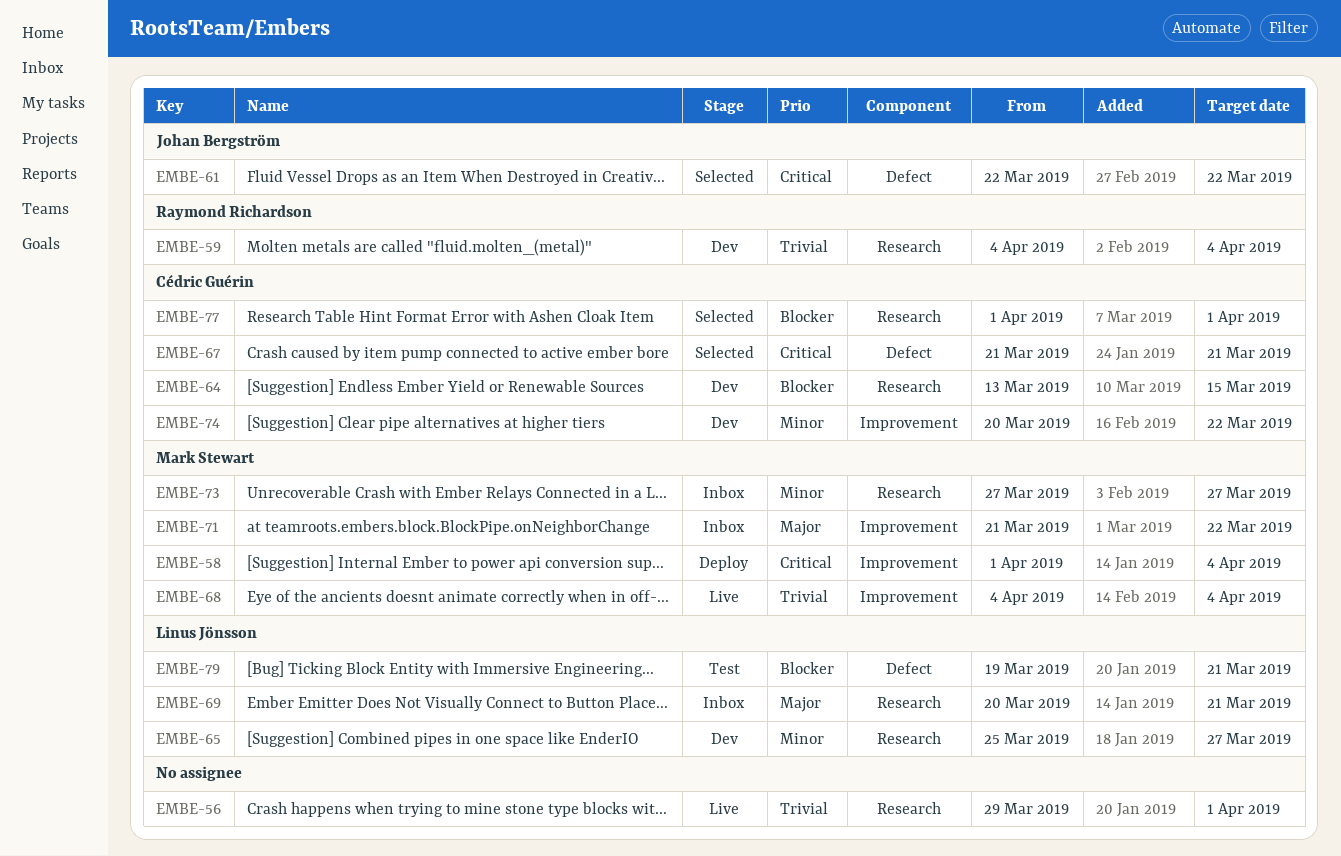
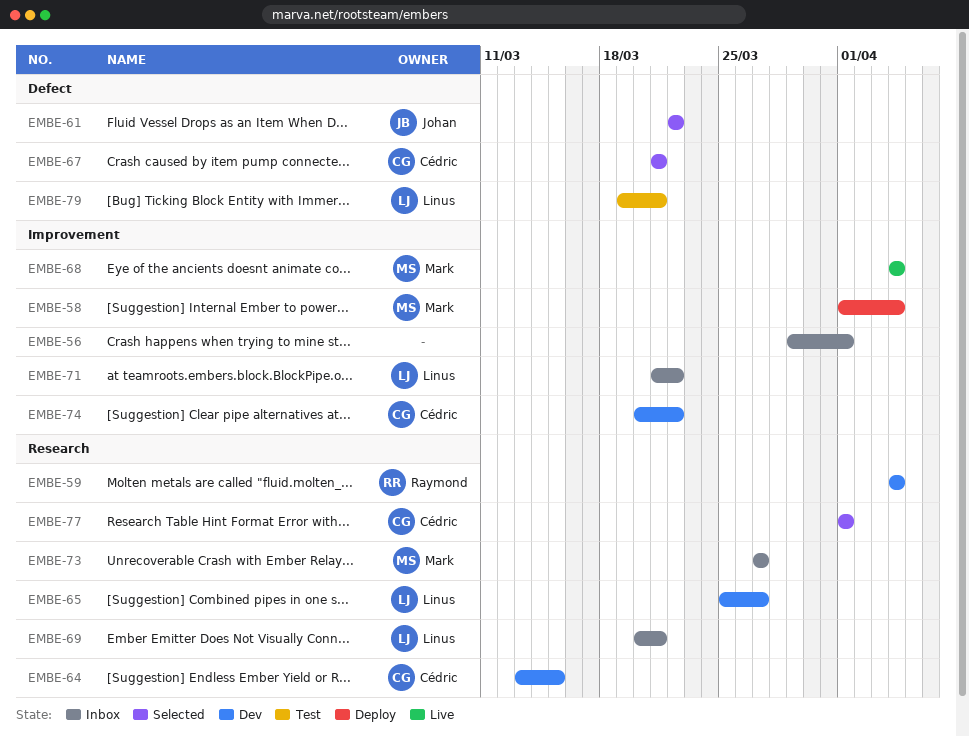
EMBE-56, status: Live -> Inbox
EMBE-56, label: Research -> Improvement
EMBE-71, owner: Mark Stewart -> Linus Jönsson

